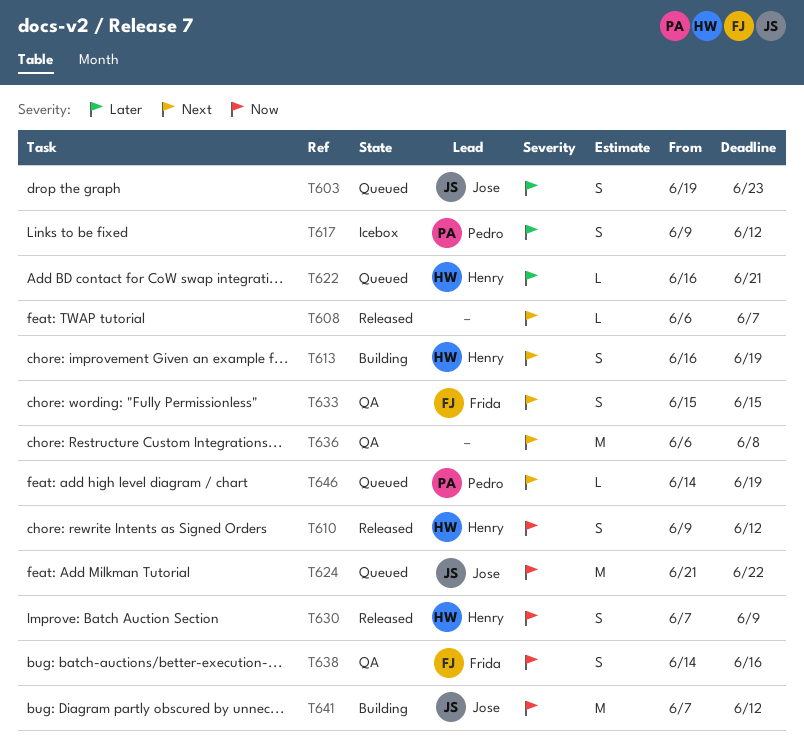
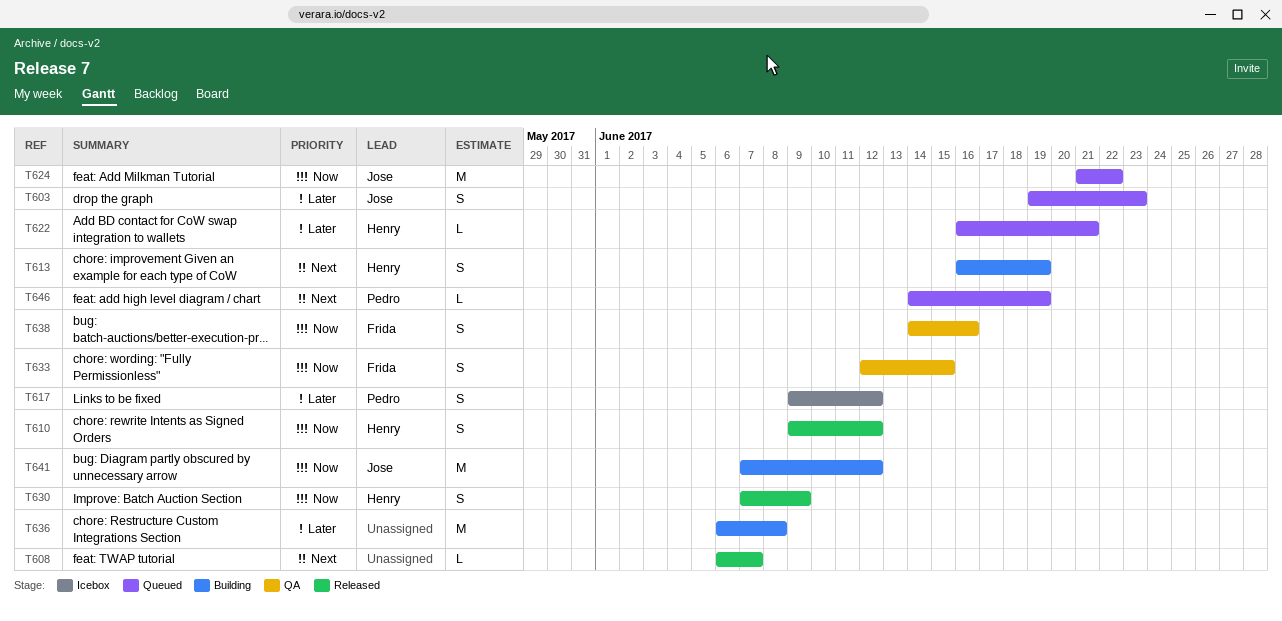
T633, priority: Next -> Now
T633, start: Jun 15 -> Jun 12
T636, status: QA -> Building
T636, priority: Next -> Later

